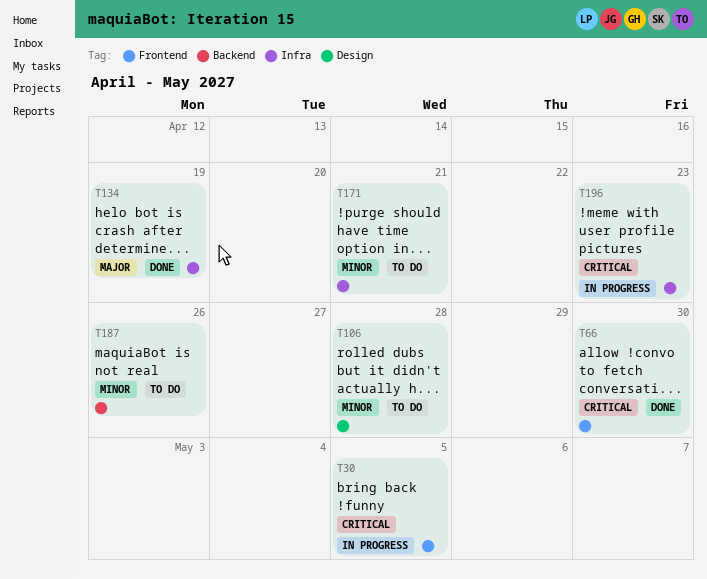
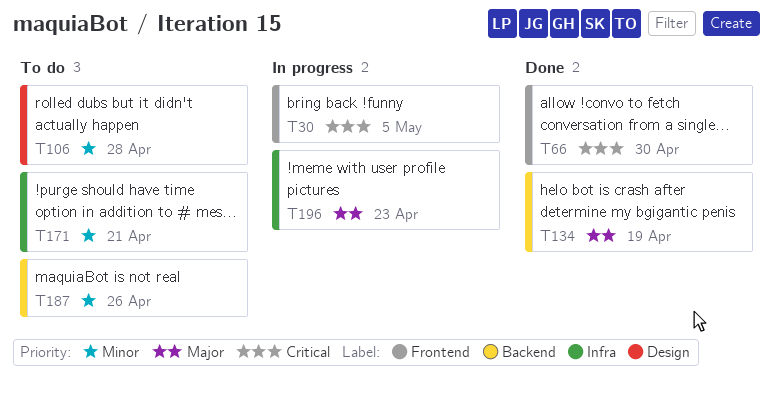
T134, label: Infra -> Backend
T196, priority: Critical -> Major

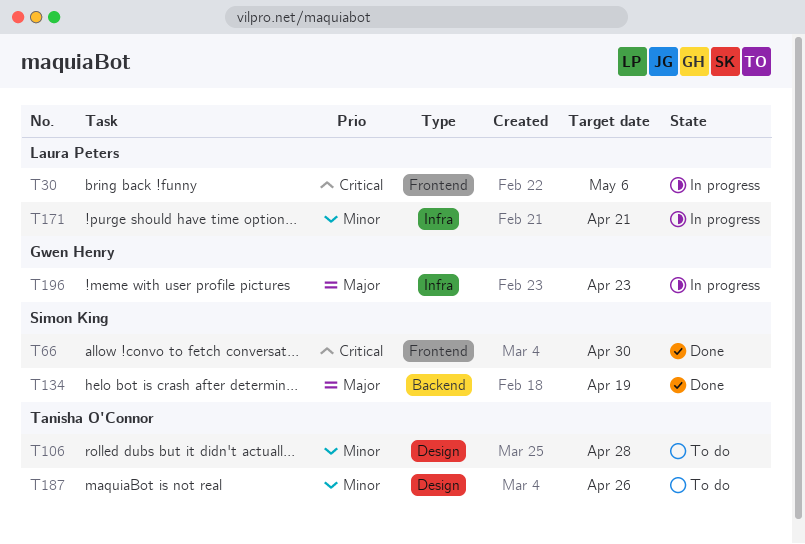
T30, due: May 5 -> May 6
T171, status: To do -> In progress
T187, label: Backend -> Design

